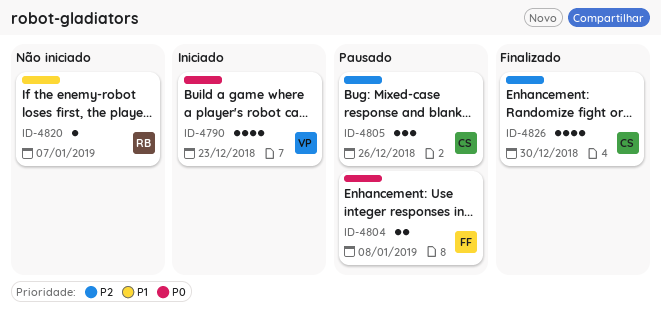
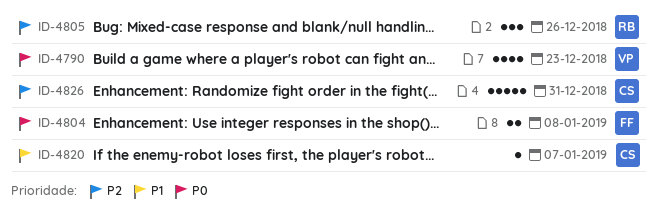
ID-4805, owner: CS -> RB
ID-4820, owner: RB -> CS
ID-4826, estimate: 4 -> 5
ID-4826, due: Dec 30 -> Dec 31

